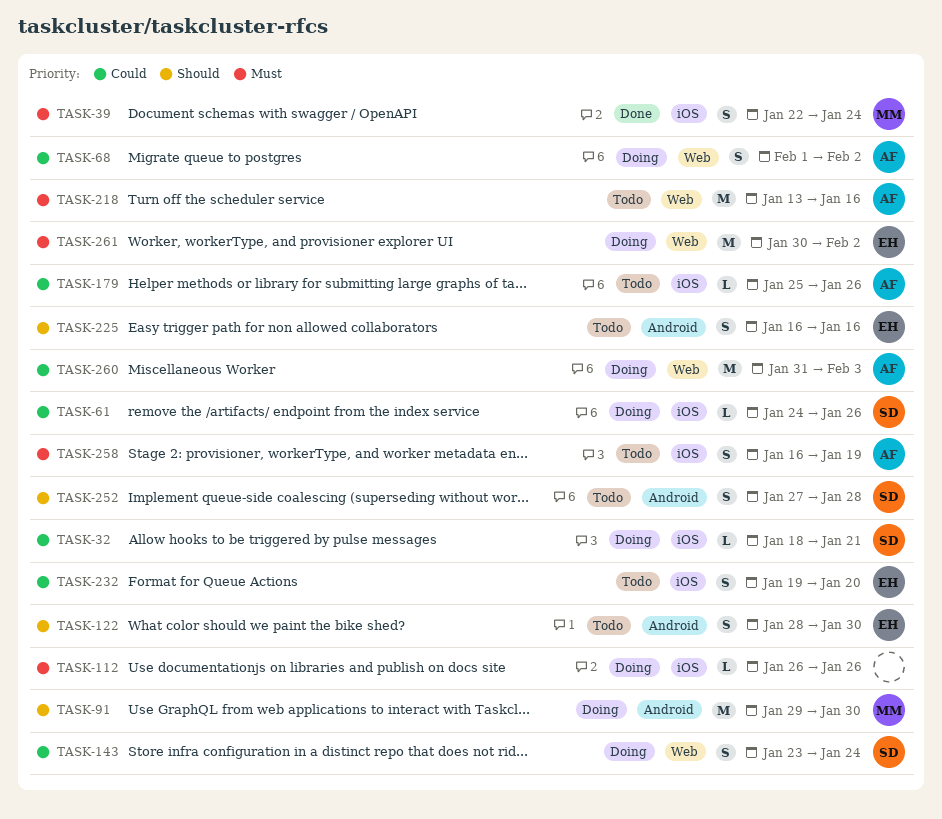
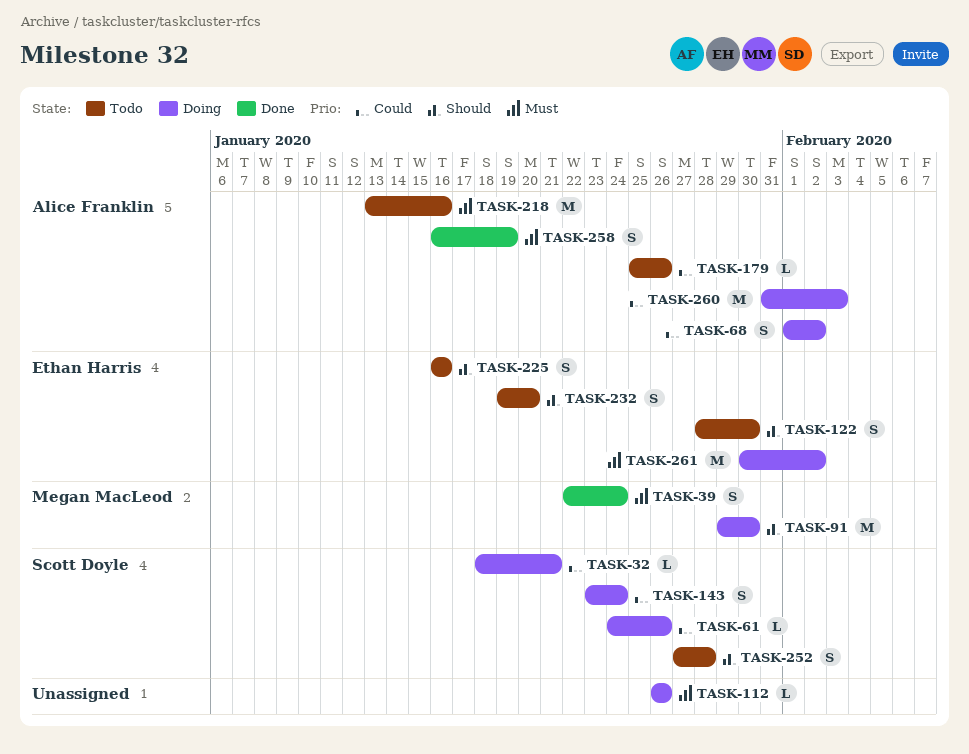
TASK-232, priority: Could -> Should
TASK-258, status: Todo -> Done

